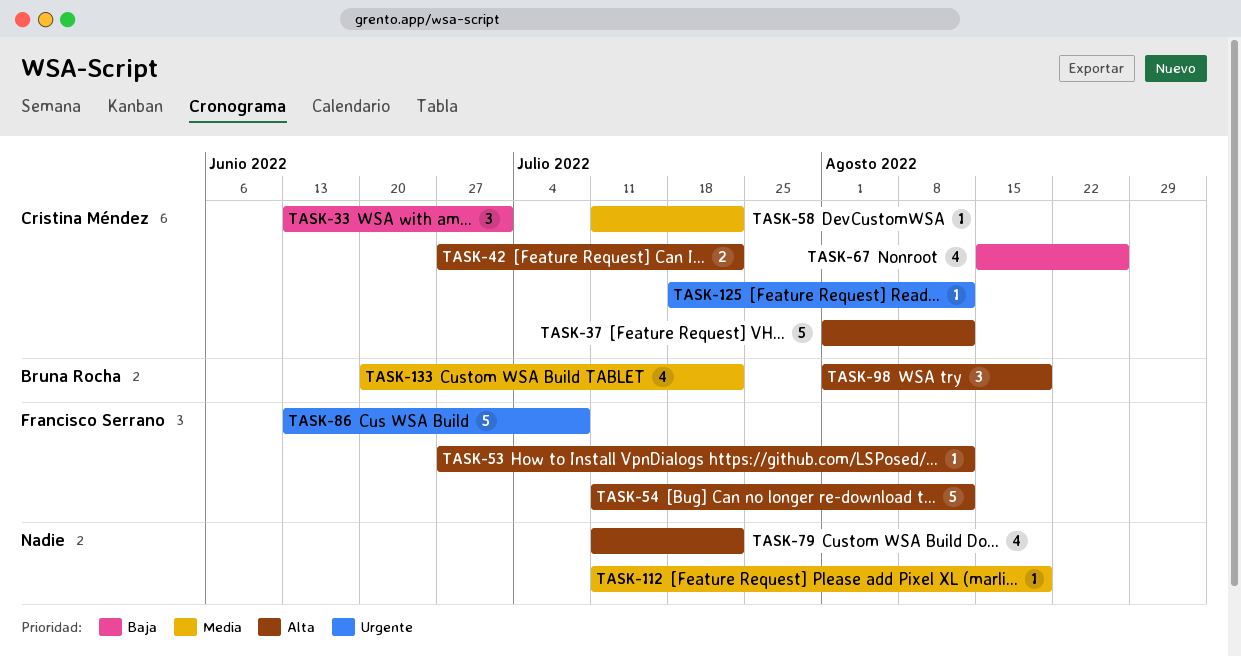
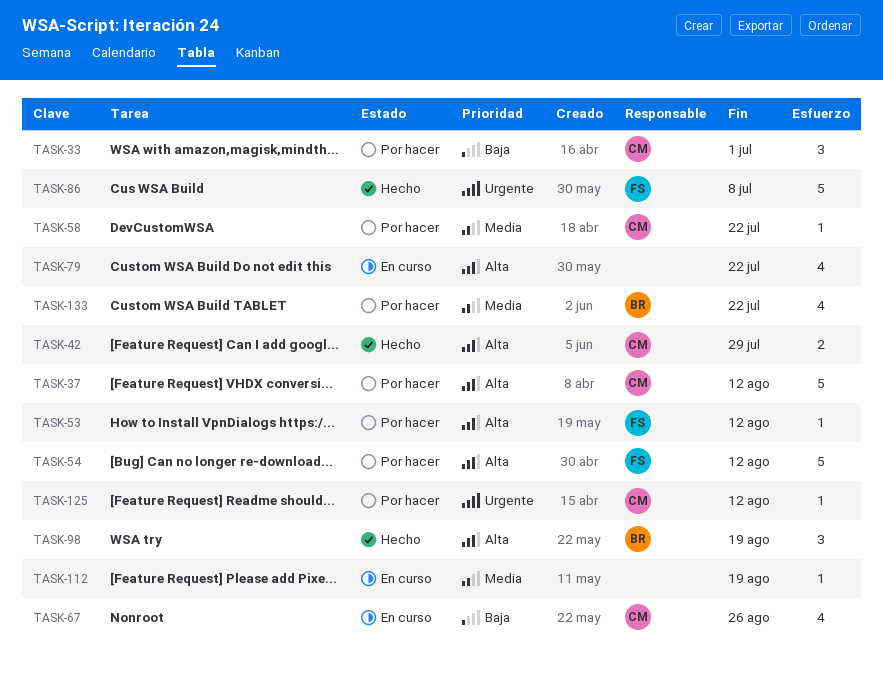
TASK-42, due: Jul 22 -> Jul 29

